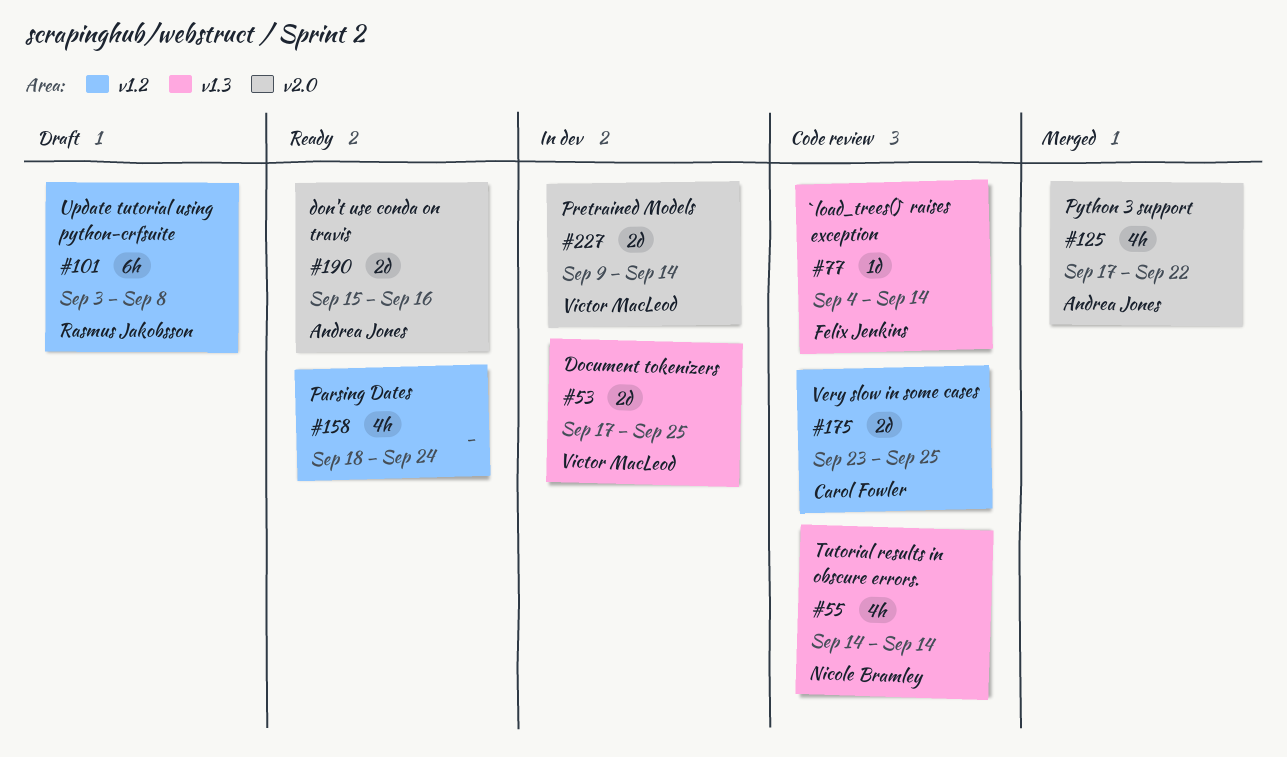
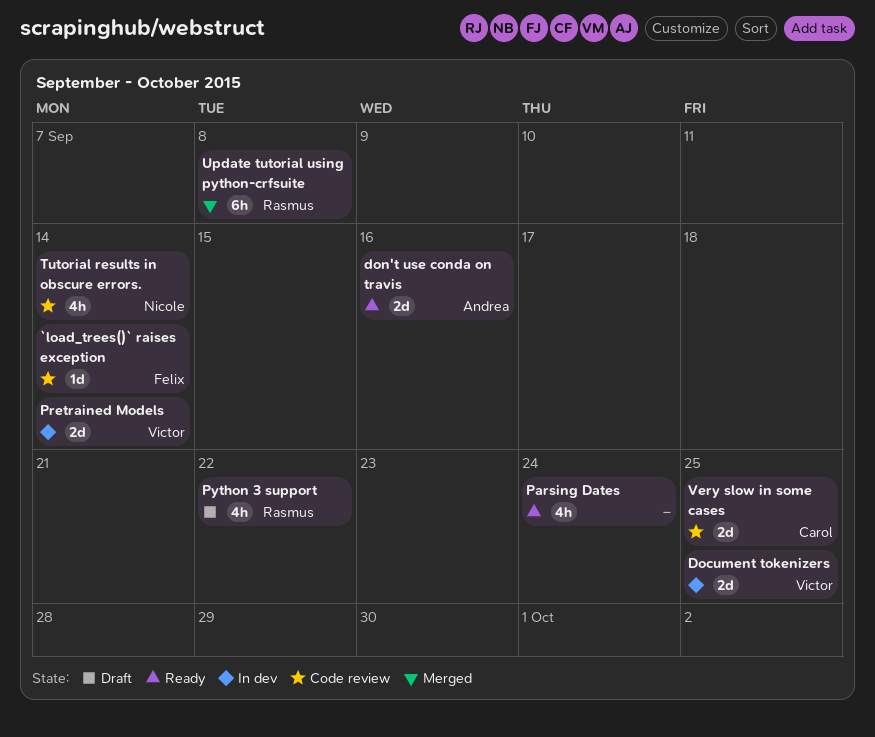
Python 3 support, status: Merged -> Draft
Python 3 support, owner: Andrea Jones -> Rasmus Jakobsson
Update tutorial using python-crfsuite, status: Draft -> Merged

